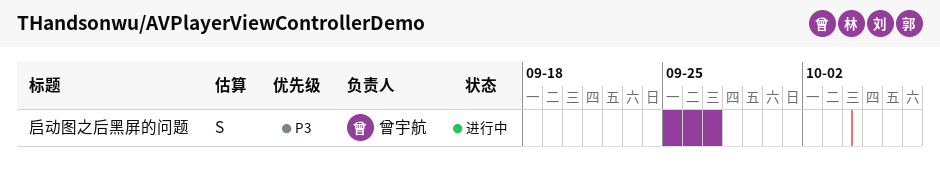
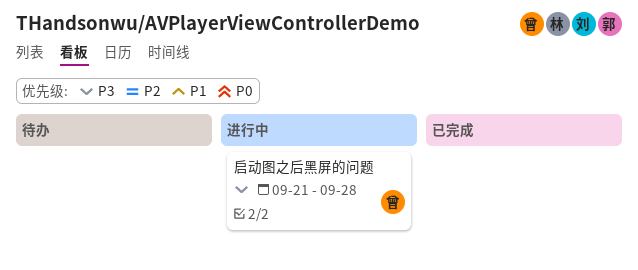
启动图之后黑屏的问题, start: Sep 25 -> Sep 21
启动图之后黑屏的问题, due: Sep 27 -> Sep 28

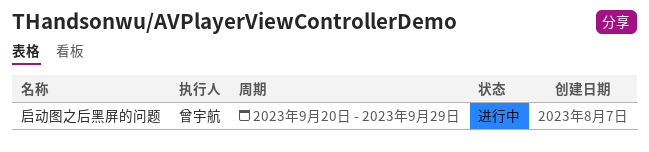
启动图之后黑屏的问题, start: Sep 21 -> Sep 20
启动图之后黑屏的问题, due: Sep 28 -> Sep 29

